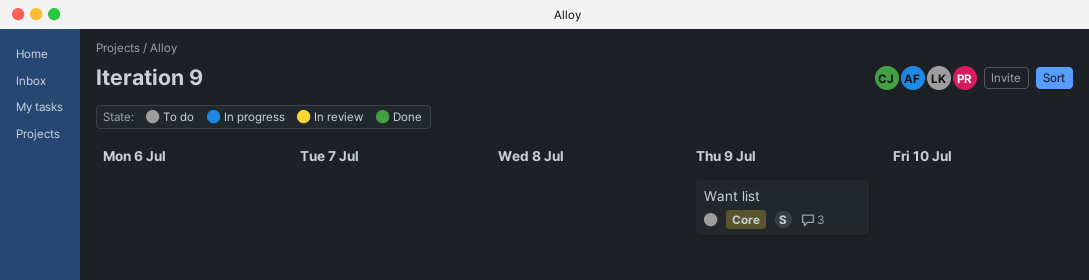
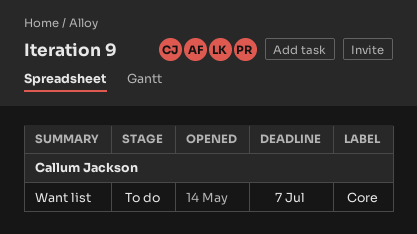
Want list, due: Jul 9 -> Jul 7

